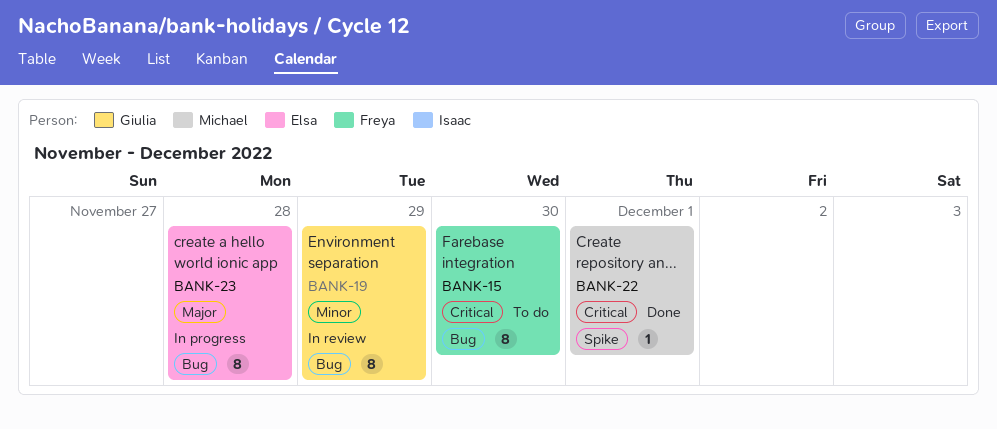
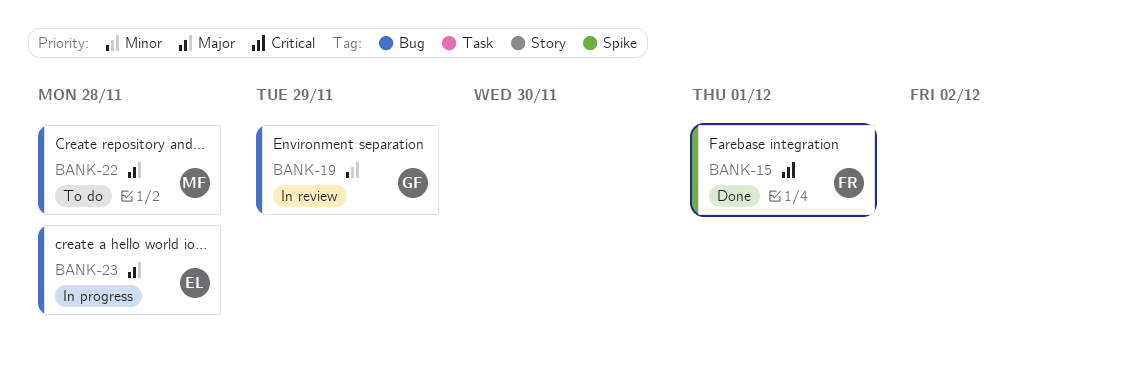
BANK-15, status: To do -> Done
BANK-15, label: Bug -> Spike
BANK-15, due: Nov 30 -> Dec 1
BANK-22, status: Done -> To do
BANK-22, priority: Critical -> Major
BANK-22, label: Spike -> Bug
BANK-22, due: Dec 1 -> Nov 28

